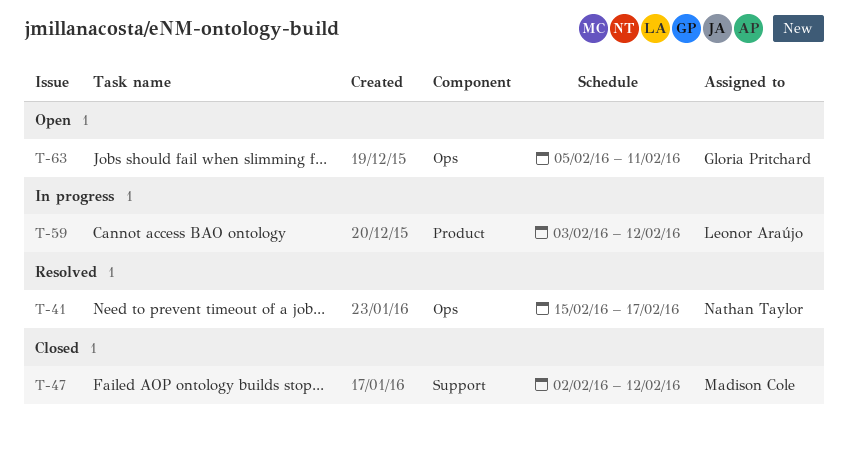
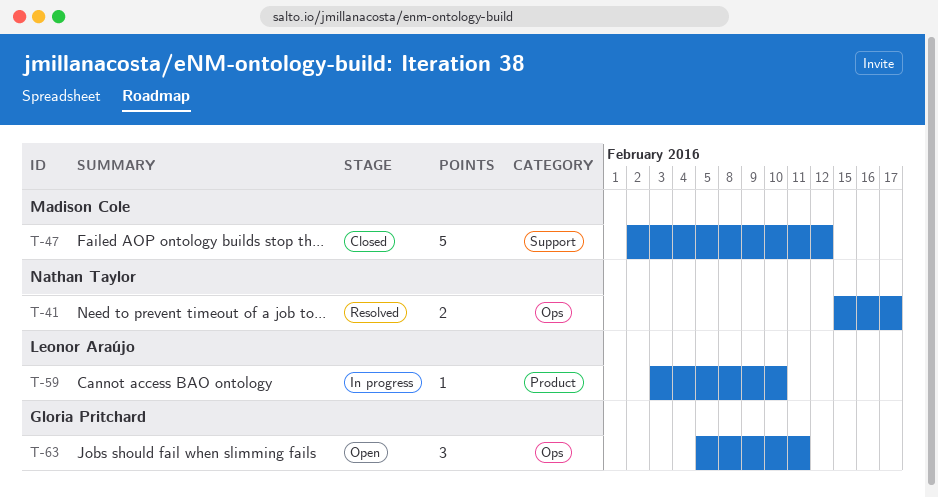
T-59, due: Feb 12 -> Feb 10

